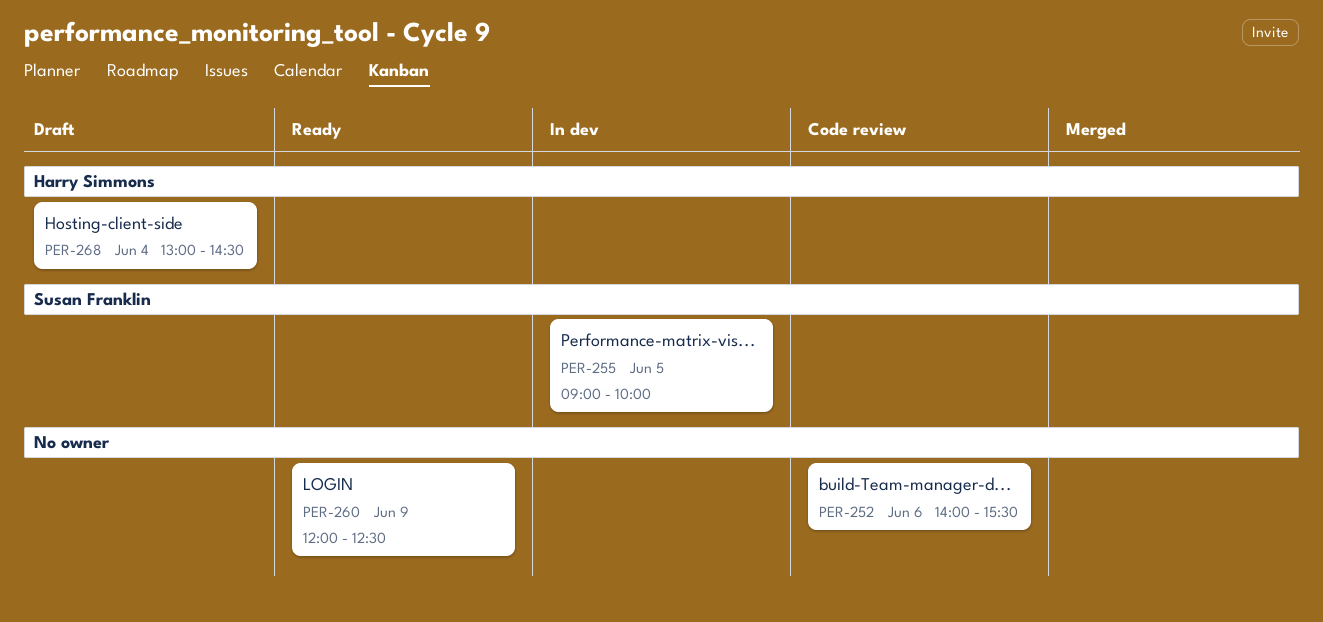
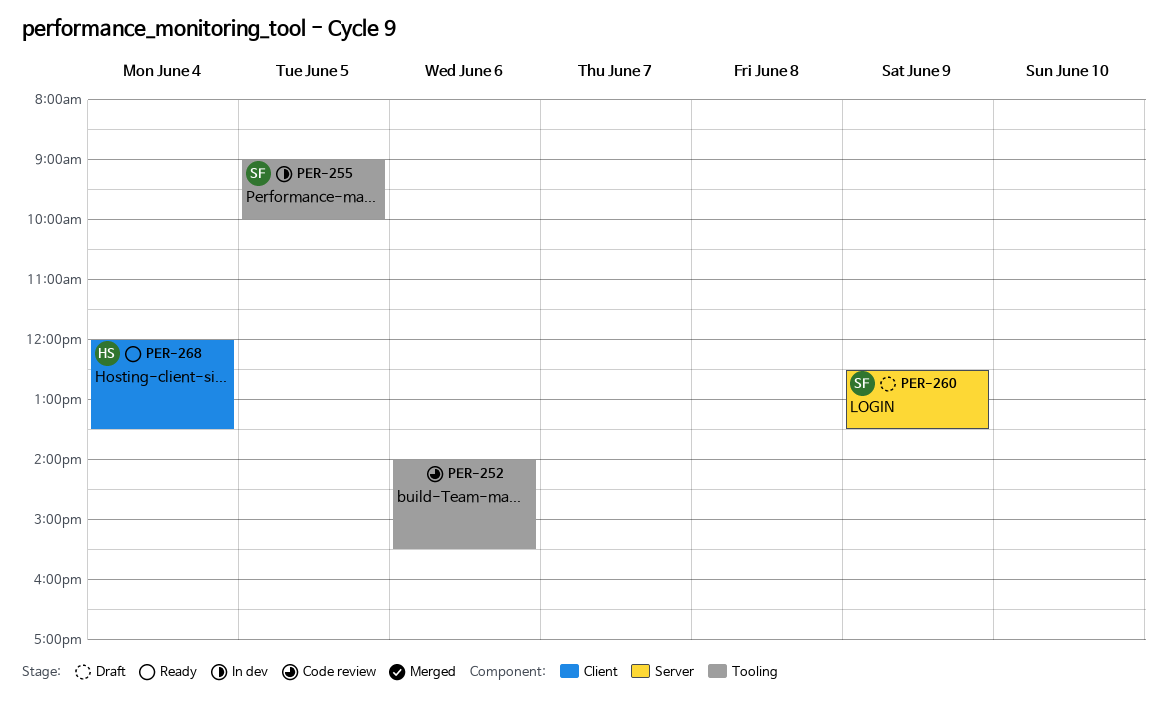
PER-260, status: Ready -> Draft
PER-260, owner: none -> Susan Franklin
PER-260, begins: 12:00 -> 12:30
PER-260, ends: 12:30 -> 13:30
PER-268, status: Draft -> Ready
PER-268, begins: 13:00 -> 12:00
PER-268, ends: 14:30 -> 13:30

